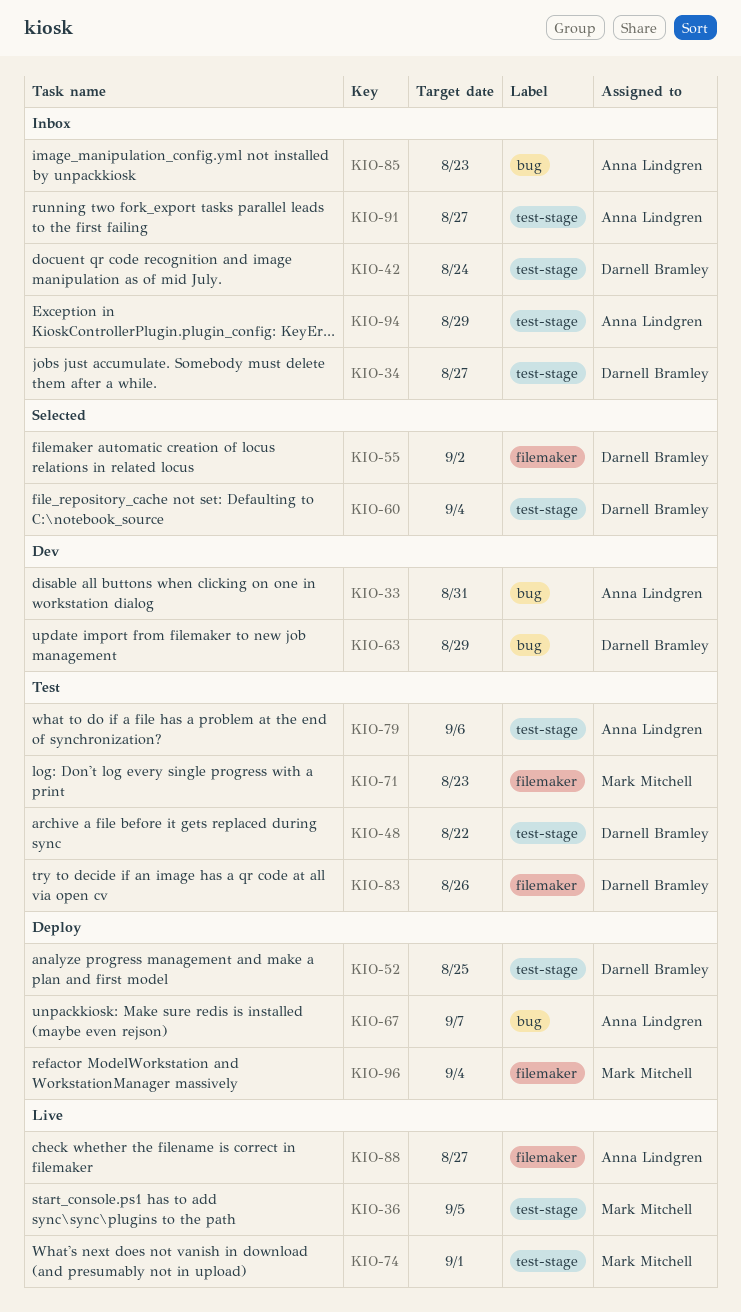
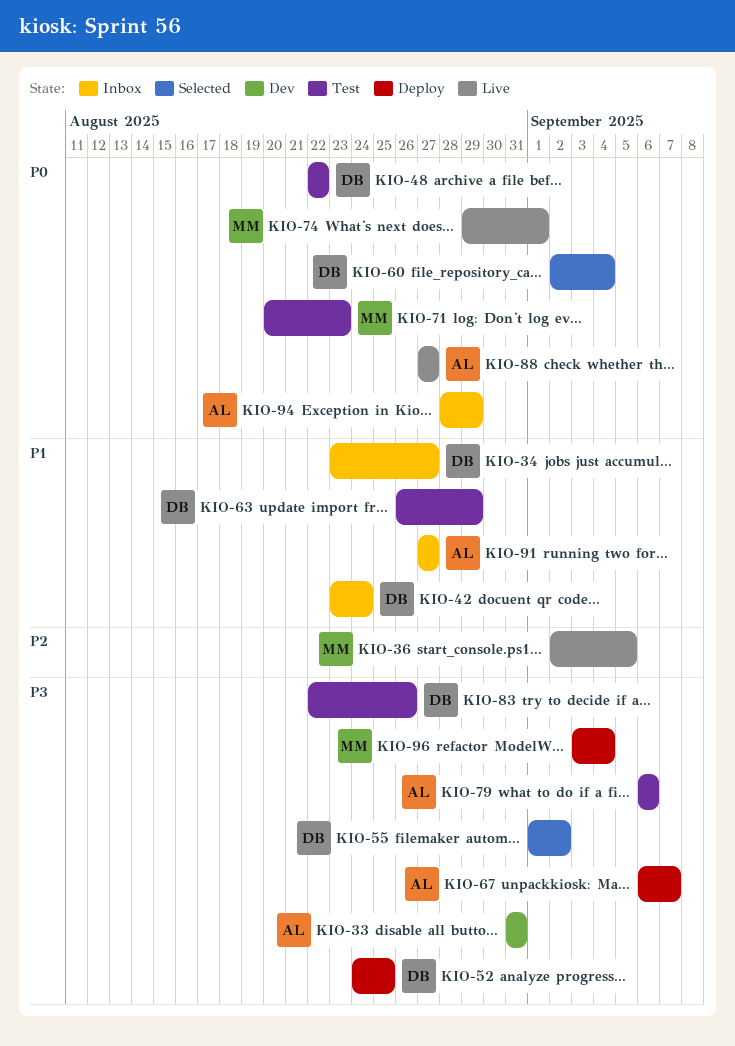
KIO-63, status: Dev -> Test
KIO-85: present -> none

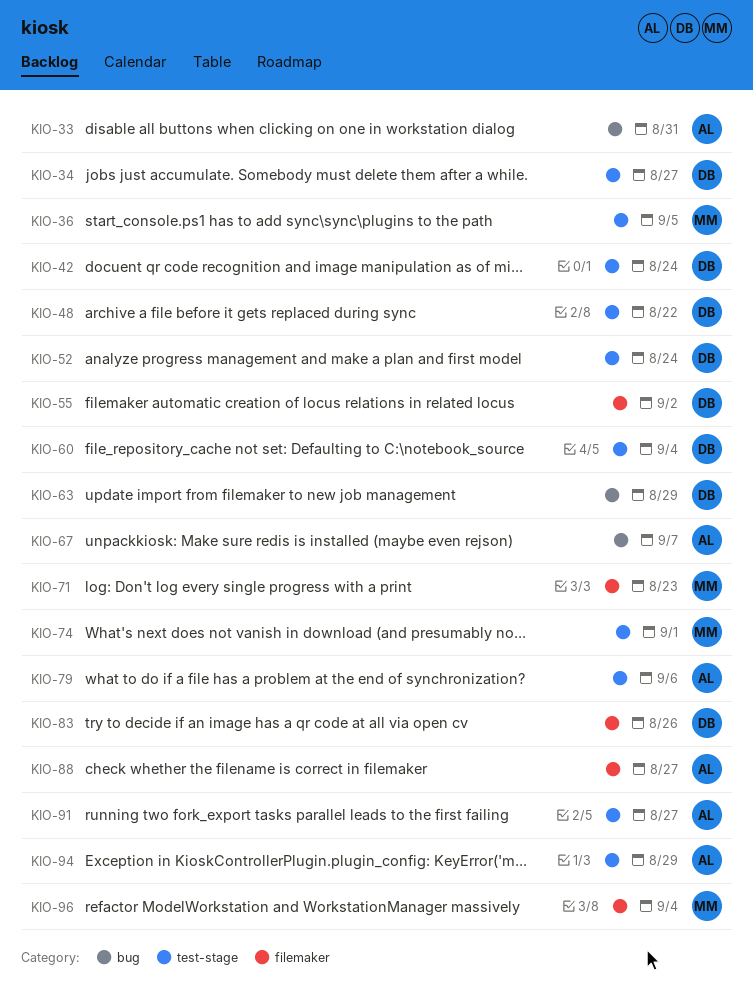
KIO-52, due: Aug 25 -> Aug 24

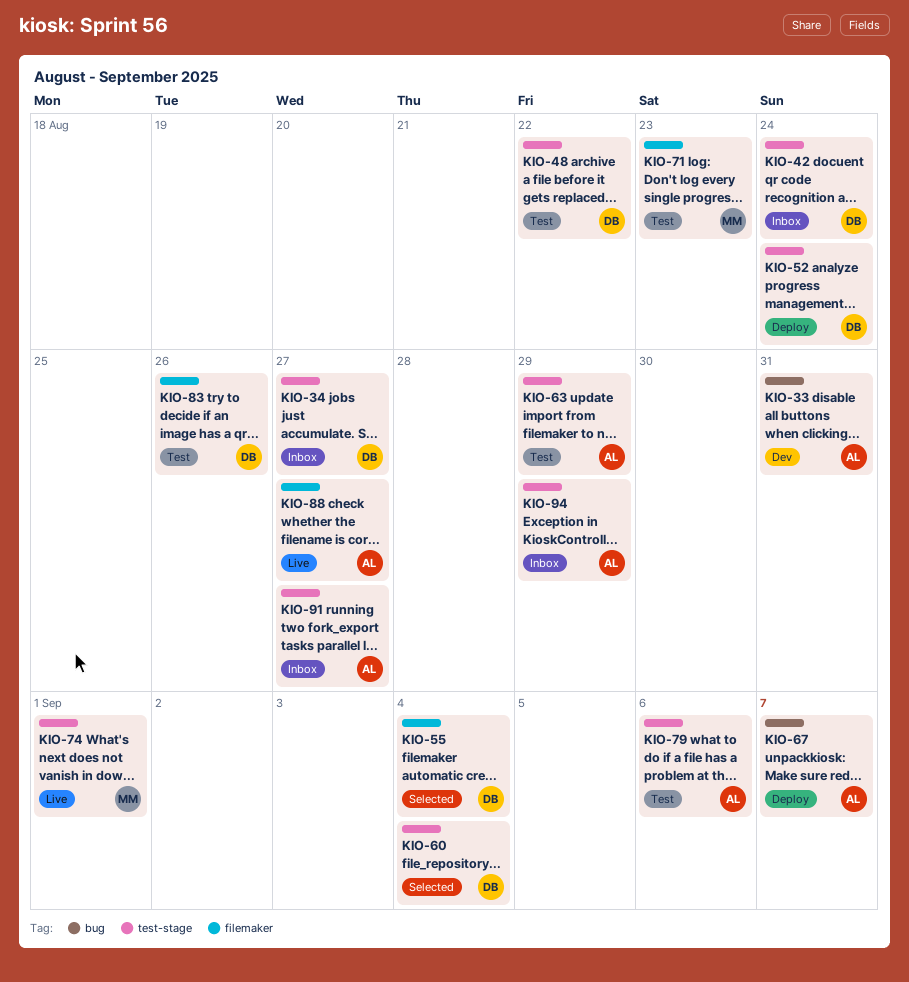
KIO-36: present -> none
KIO-55, due: Sep 2 -> Sep 4
KIO-63, owner: DB -> AL
KIO-63, label: bug -> test-stage
KIO-96: present -> none

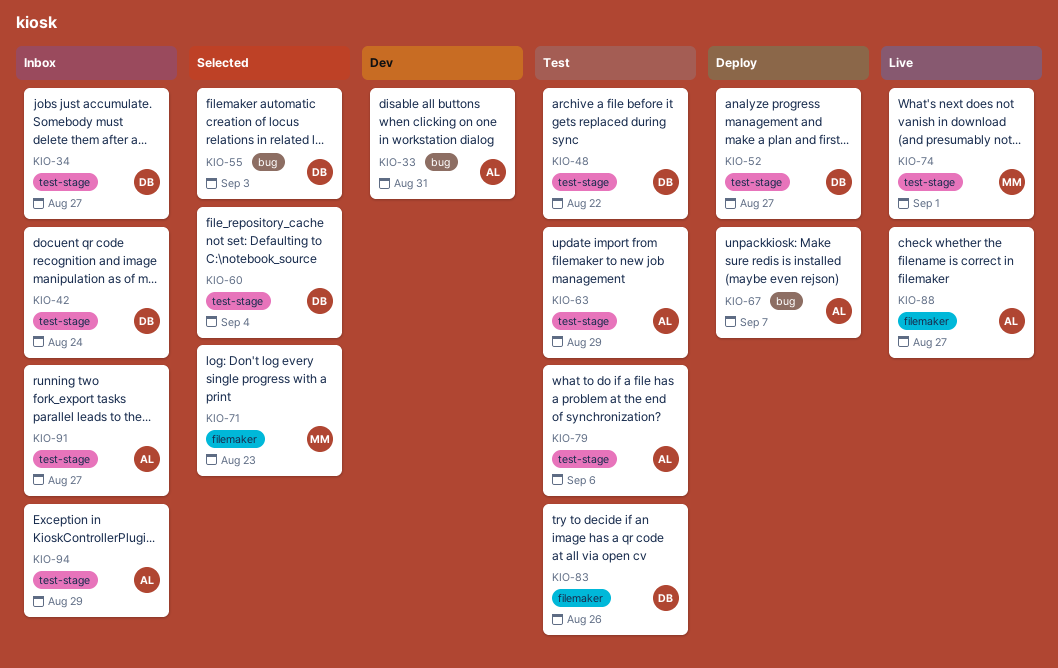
KIO-52, due: Aug 24 -> Aug 27
KIO-55, label: filemaker -> bug
KIO-55, due: Sep 4 -> Sep 3
KIO-71, status: Test -> Selected

